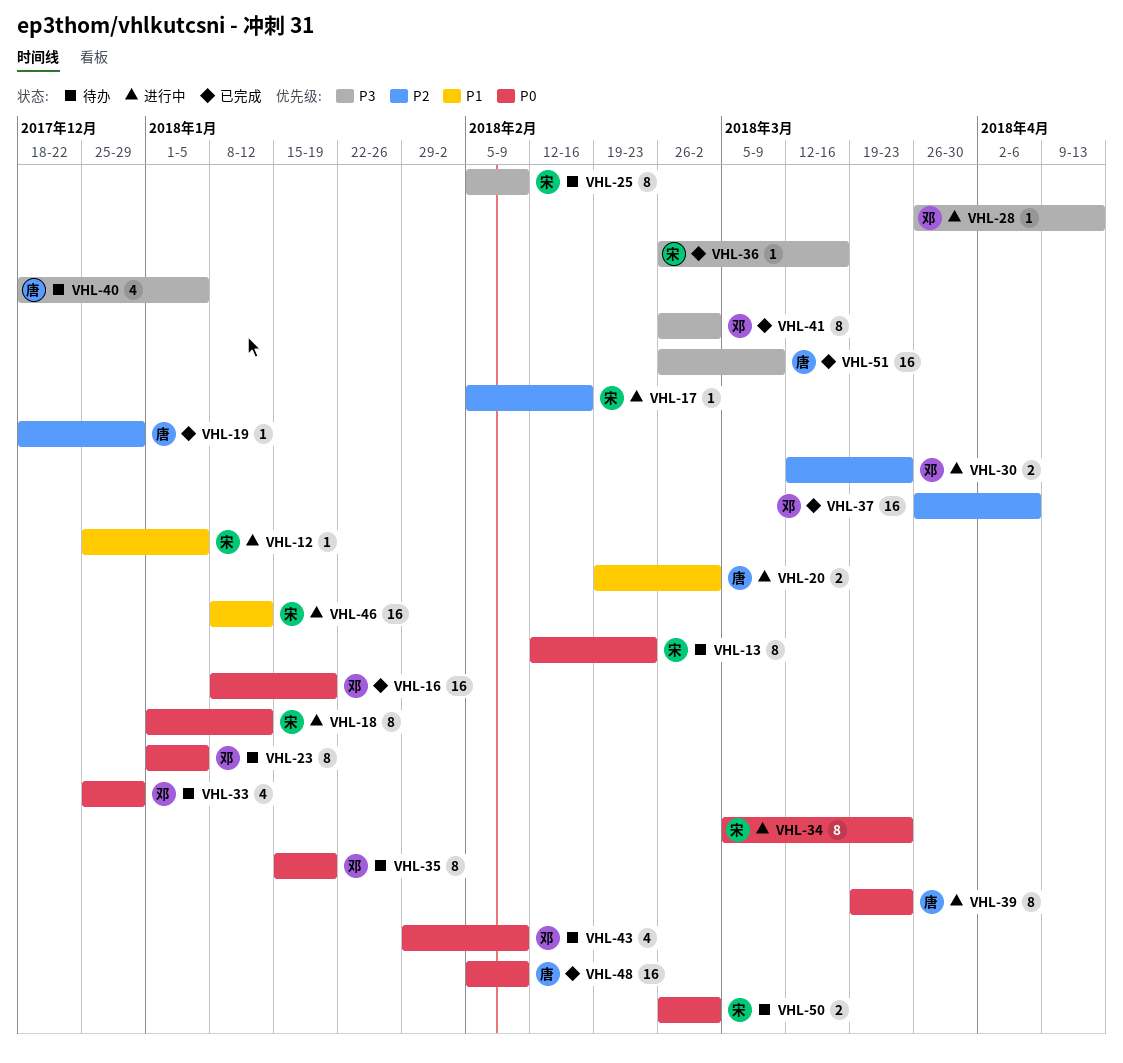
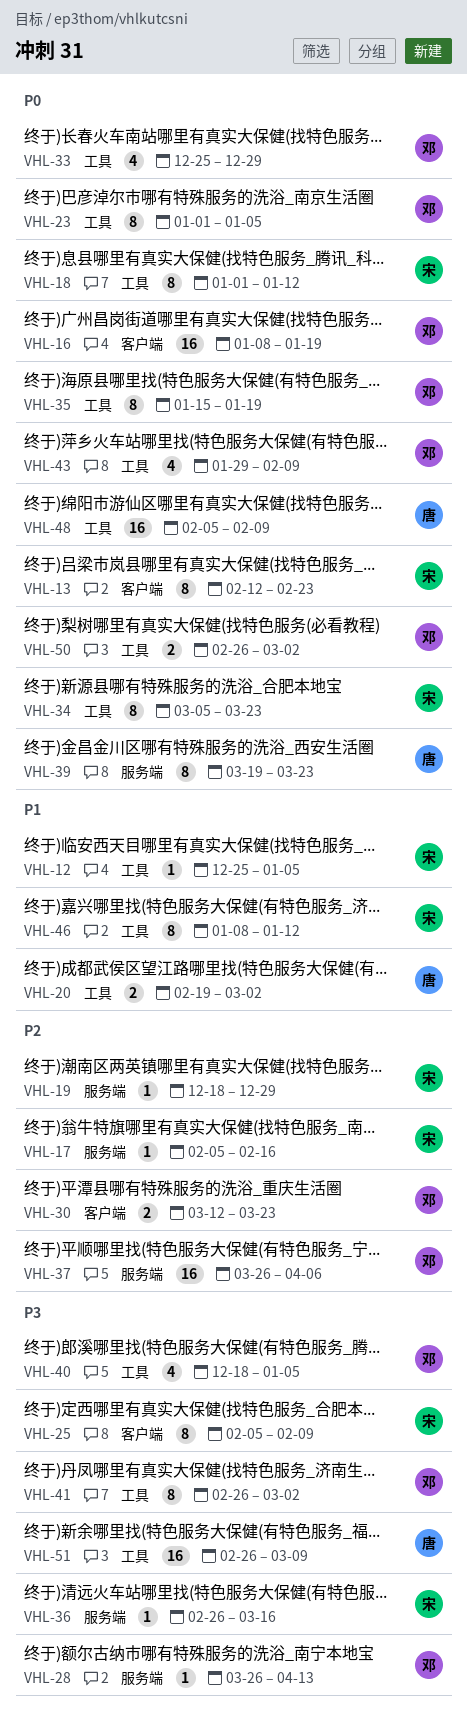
VHL-19, owner: 唐 -> 宋
VHL-40, owner: 唐 -> 邓
VHL-46, estimate: 16 -> 8
VHL-50, owner: 宋 -> 邓

